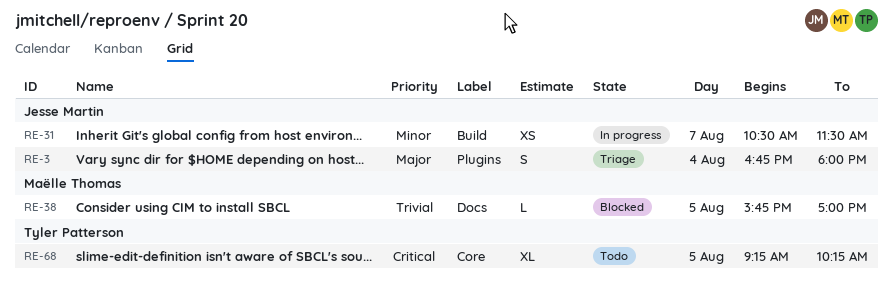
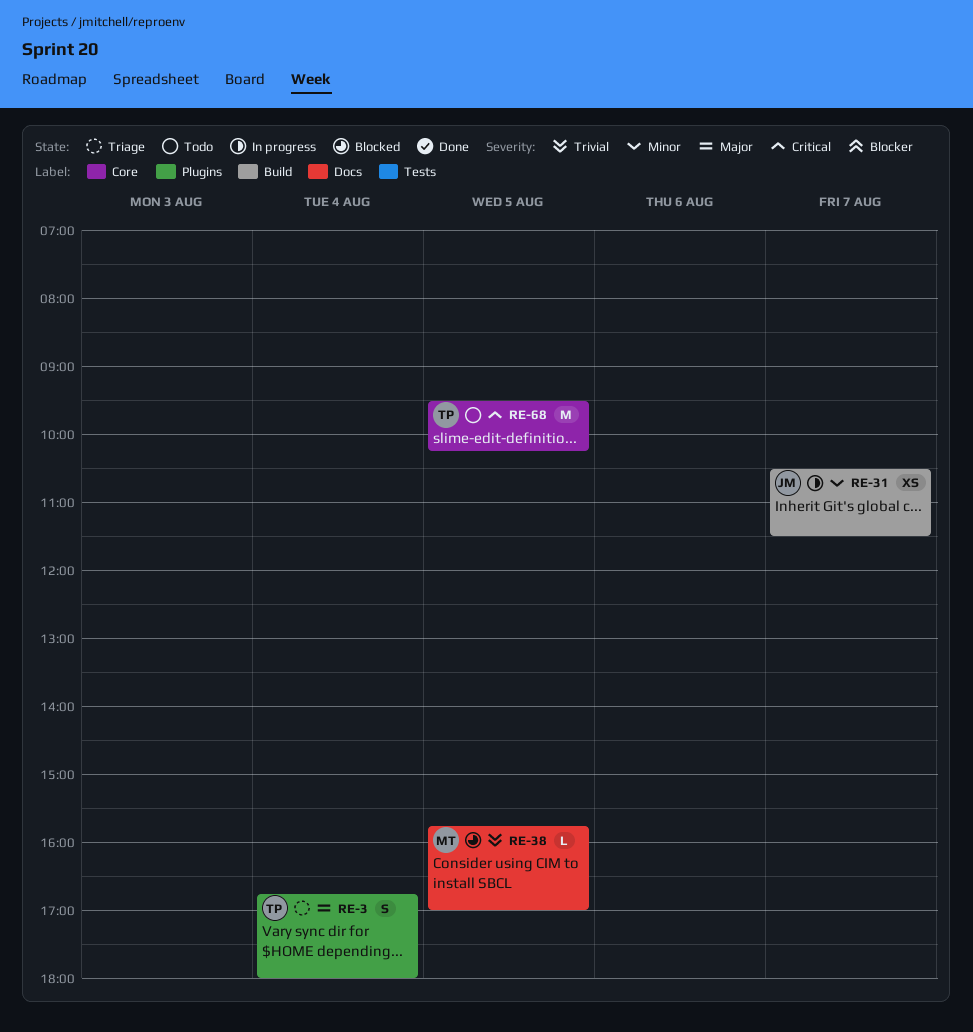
RE-3, owner: Jesse Martin -> Tyler Patterson
RE-68, estimate: XL -> M
RE-68, begins: 09:15 -> 09:30

